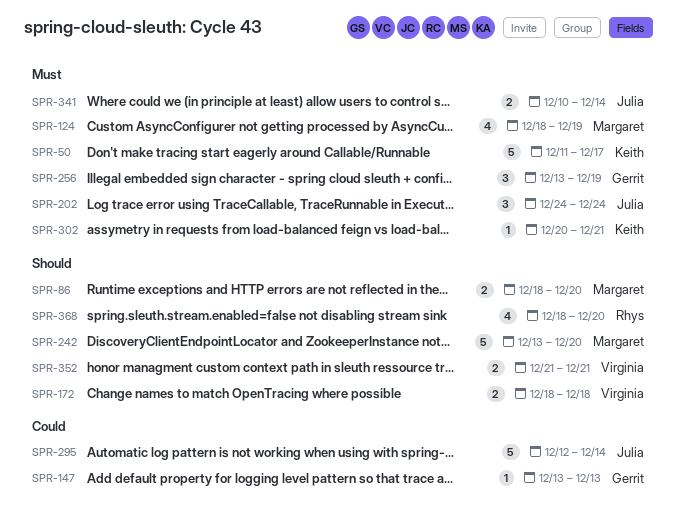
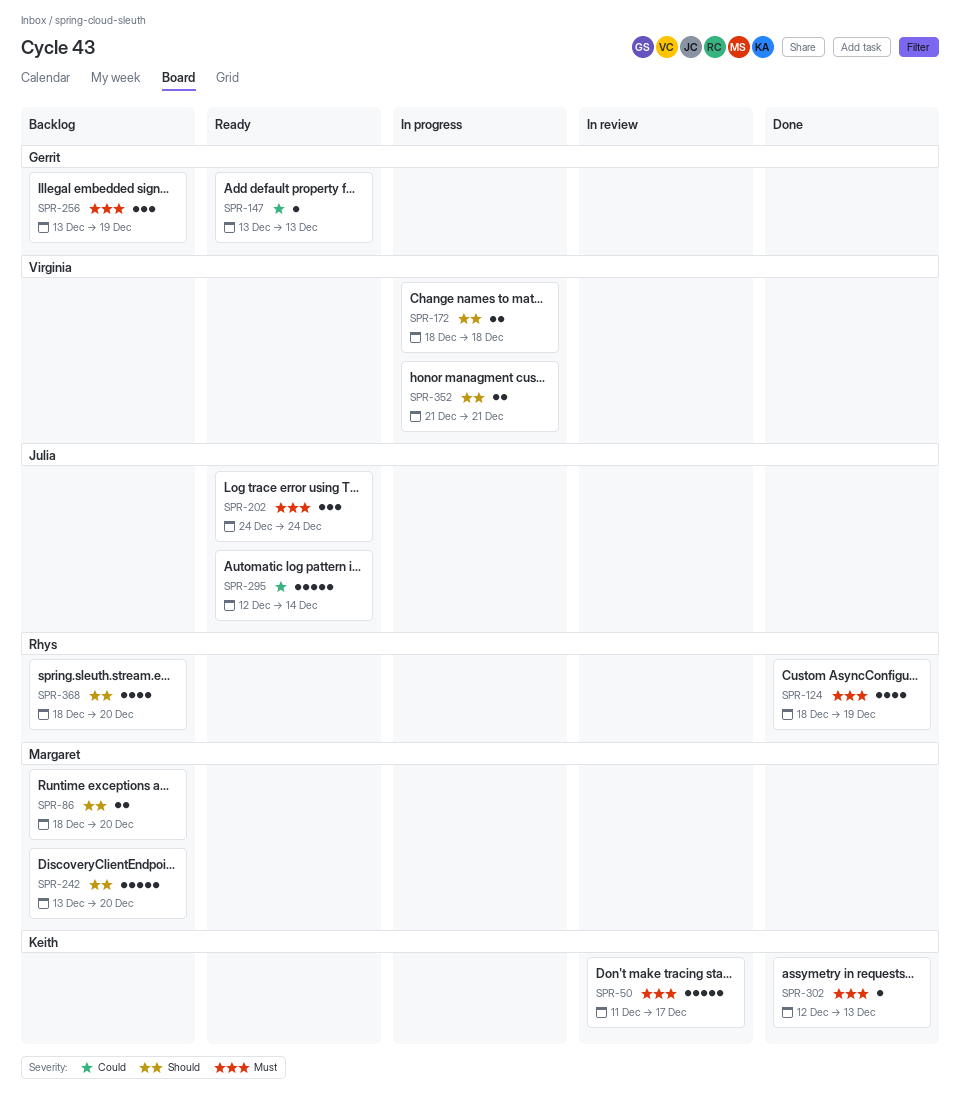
SPR-124, owner: Margaret -> Rhys
SPR-302, start: Dec 20 -> Dec 12
SPR-302, due: Dec 21 -> Dec 13
SPR-341: present -> none

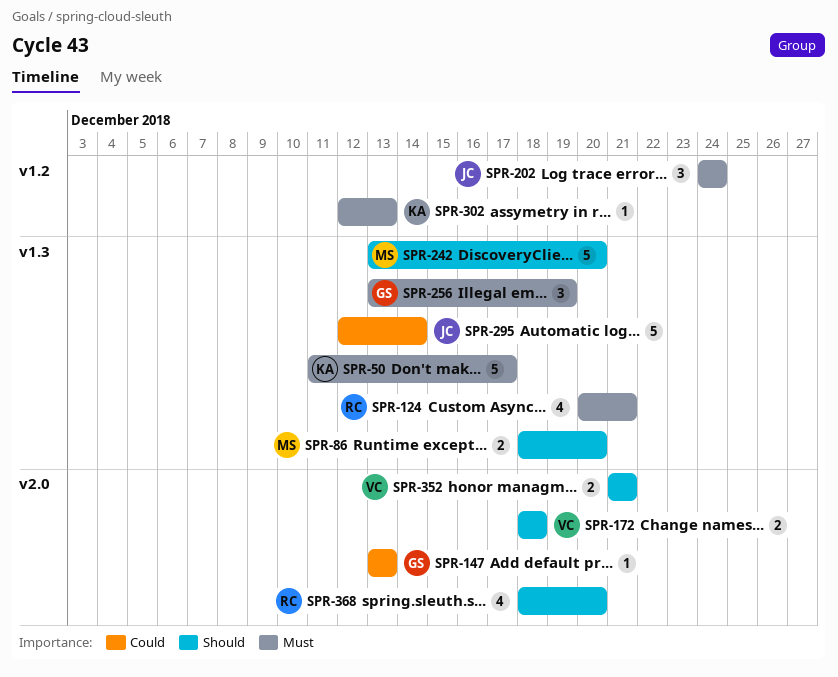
SPR-124, start: Dec 18 -> Dec 20
SPR-124, due: Dec 19 -> Dec 21

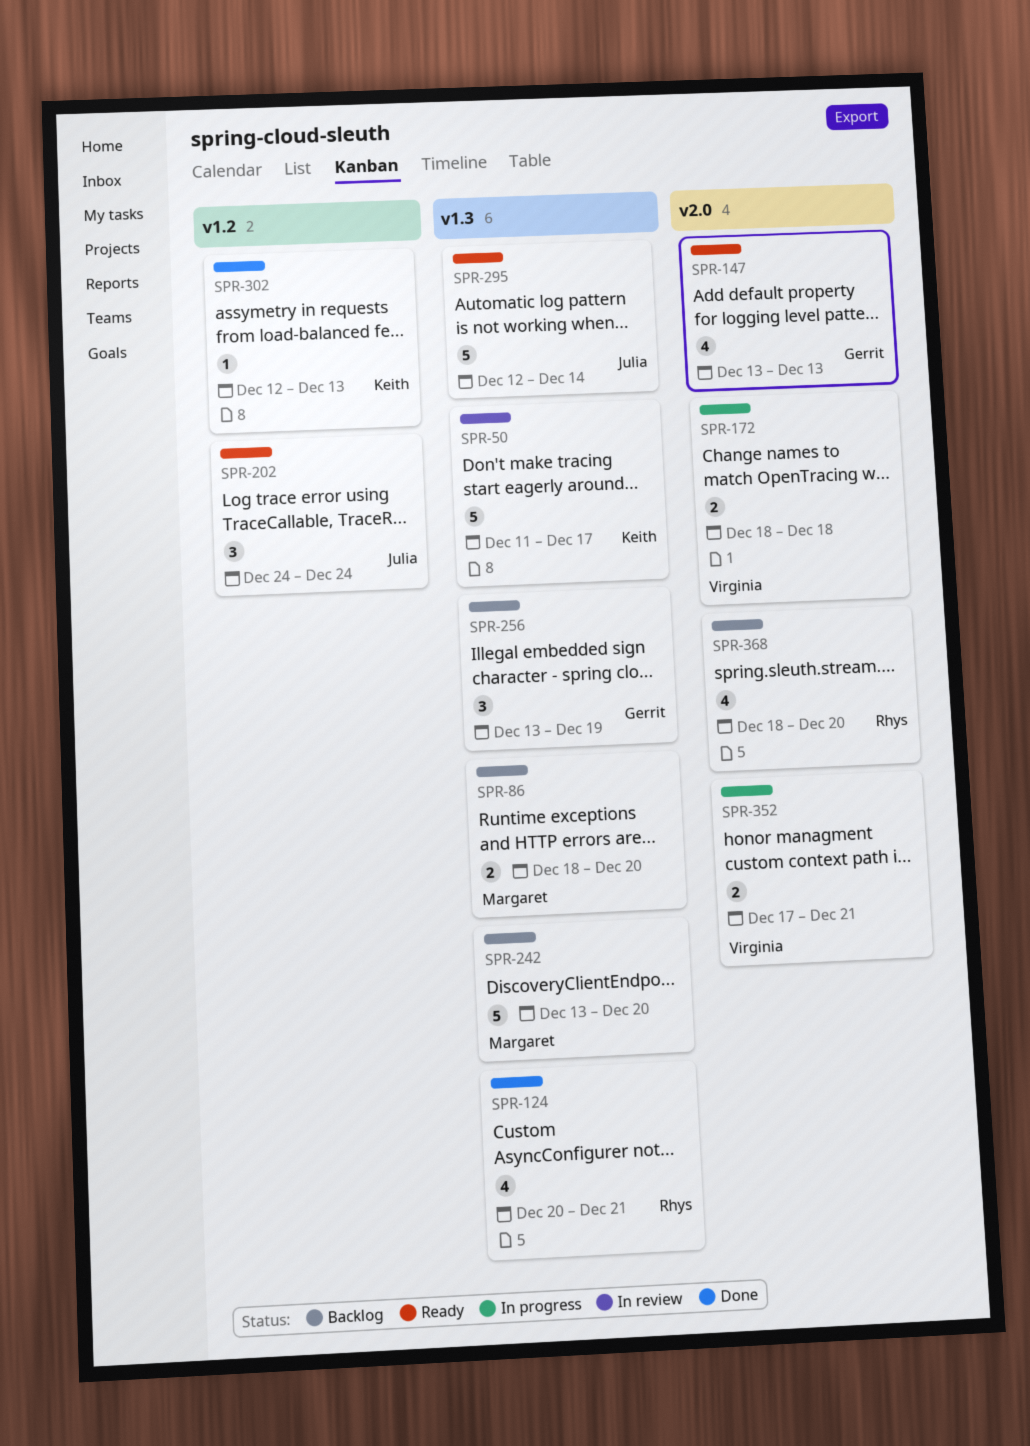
SPR-147, estimate: 1 -> 4
SPR-352, start: Dec 21 -> Dec 17

